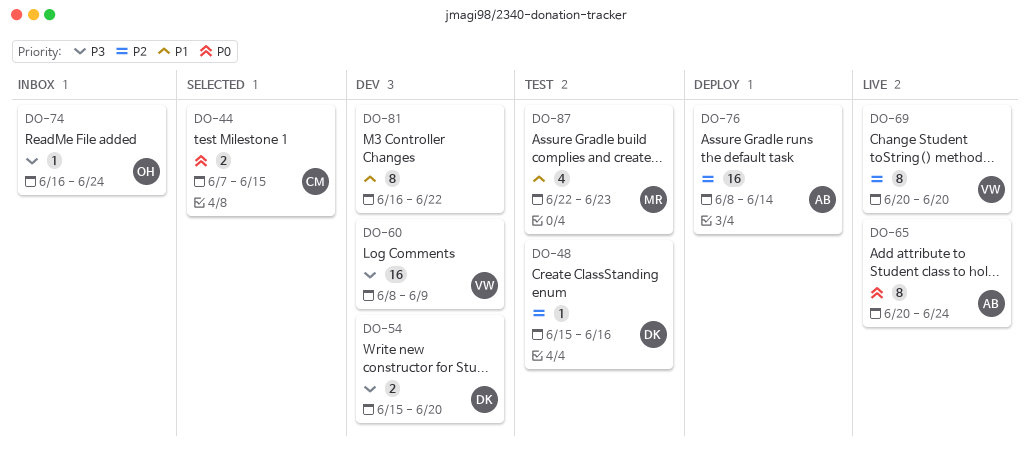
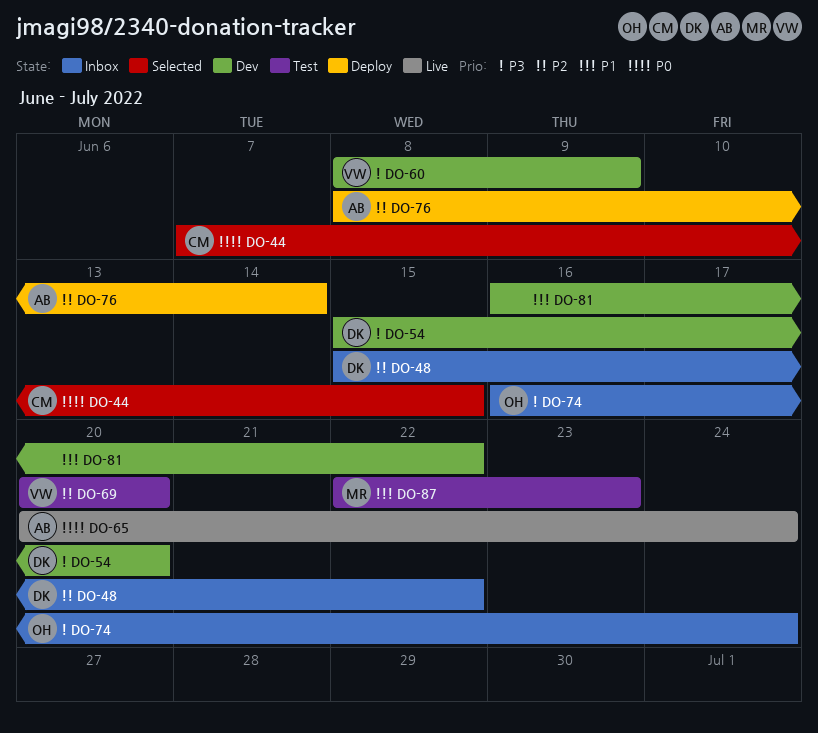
DO-48, status: Test -> Inbox
DO-48, due: Jun 16 -> Jun 22
DO-69, status: Live -> Test

